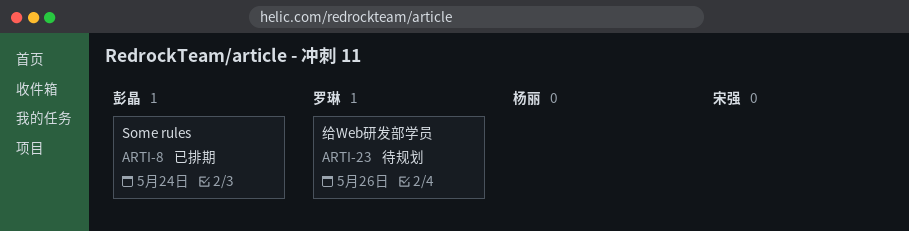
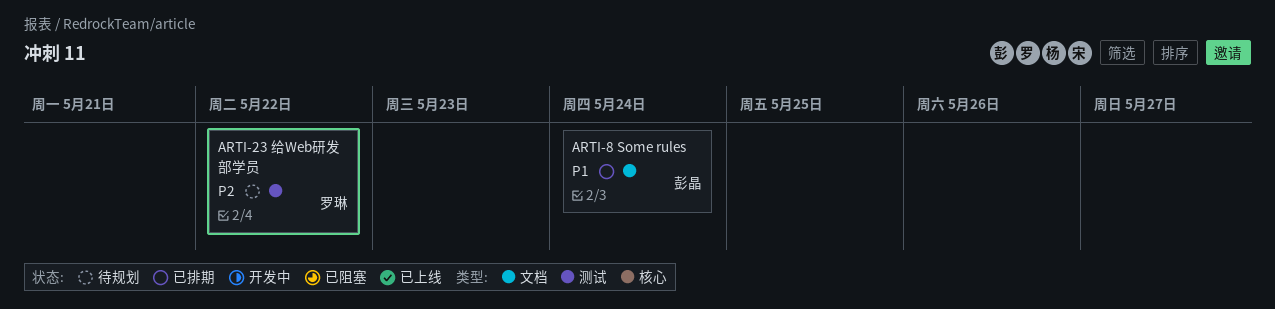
ARTI-23, due: May 26 -> May 22

